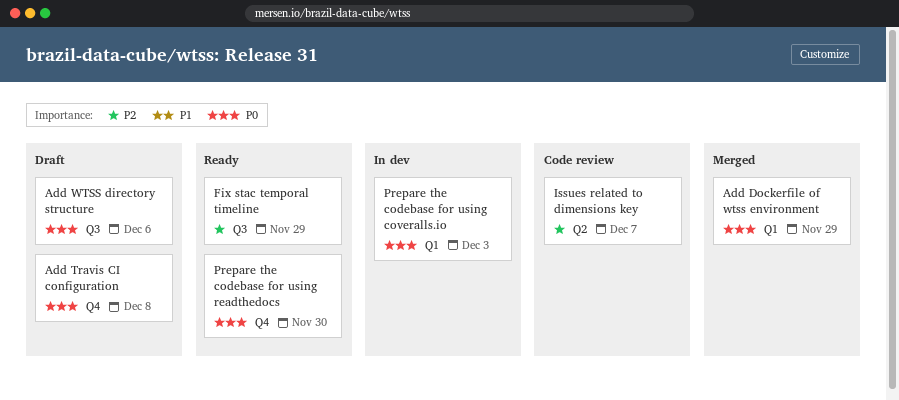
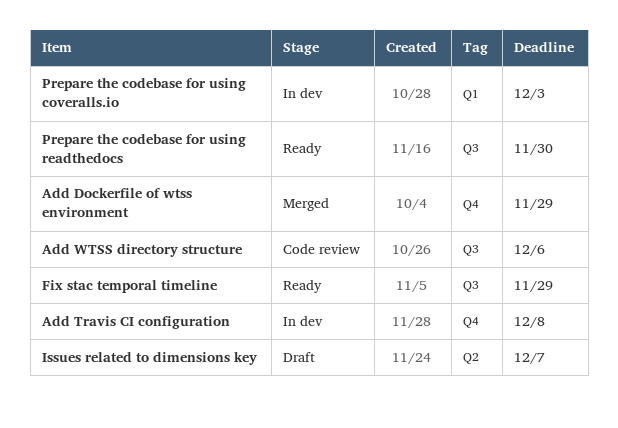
Add Dockerfile of wtss environment, label: Q1 -> Q4
Add Travis CI configuration, status: Draft -> In dev
Add WTSS directory structure, status: Draft -> Code review
Issues related to dimensions key, status: Code review -> Draft
Prepare the codebase for using readthedocs, label: Q4 -> Q3

